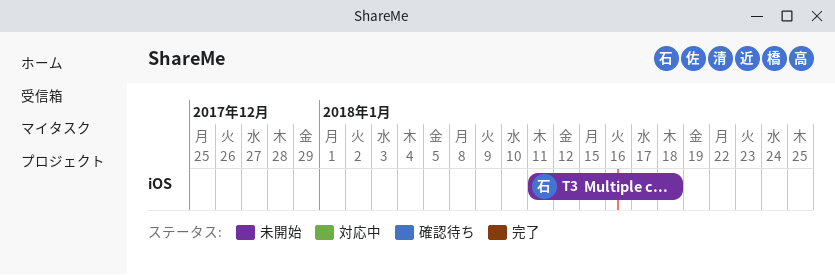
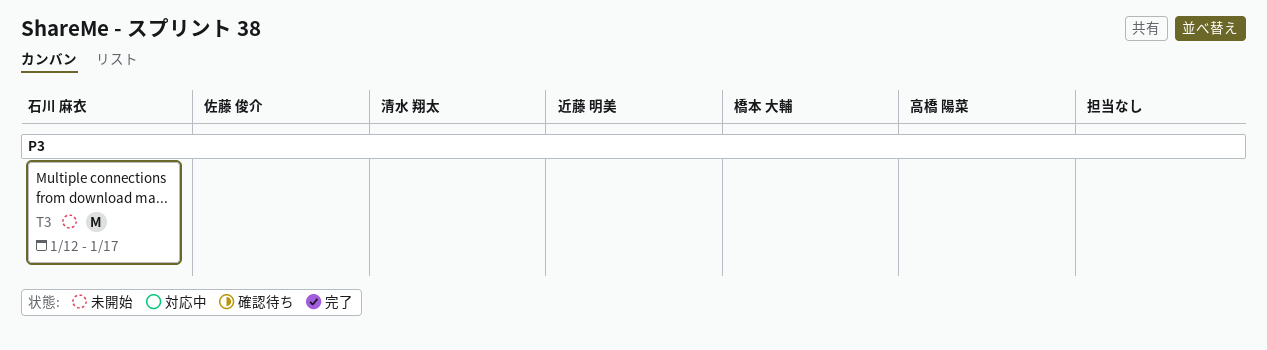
T3, start: Jan 11 -> Jan 12
T3, due: Jan 18 -> Jan 17

